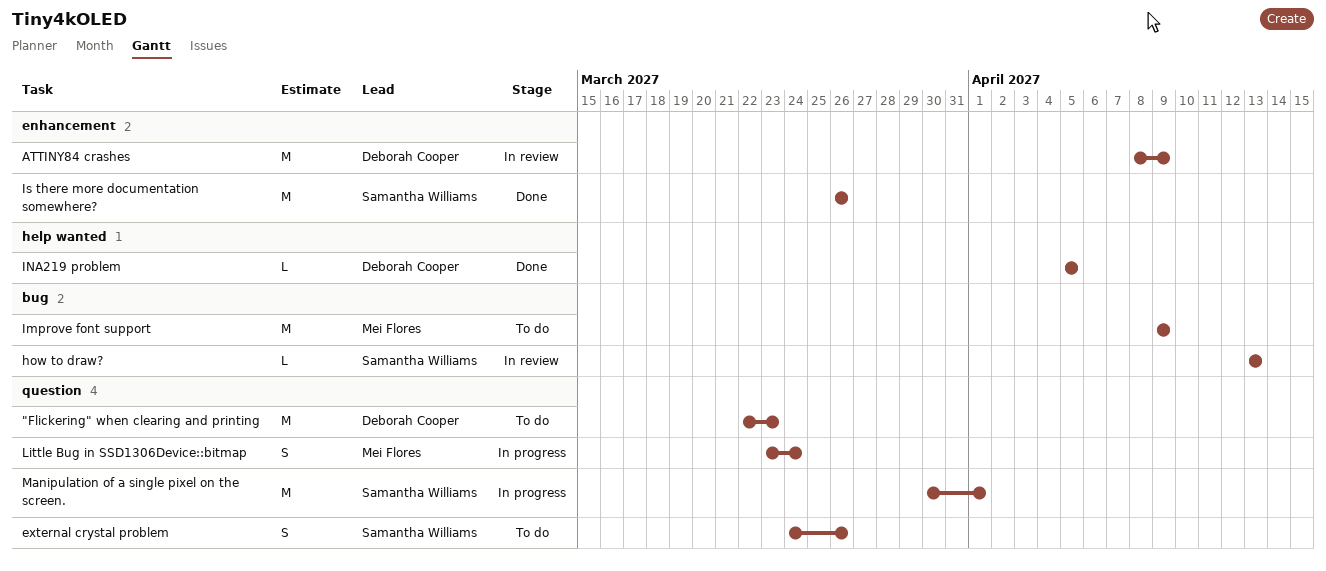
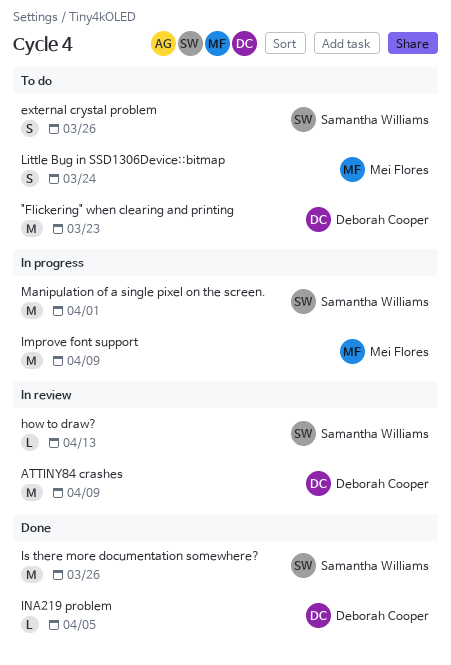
Improve font support, status: To do -> In progress
Little Bug in SSD1306Device::bitmap, status: In progress -> To do

